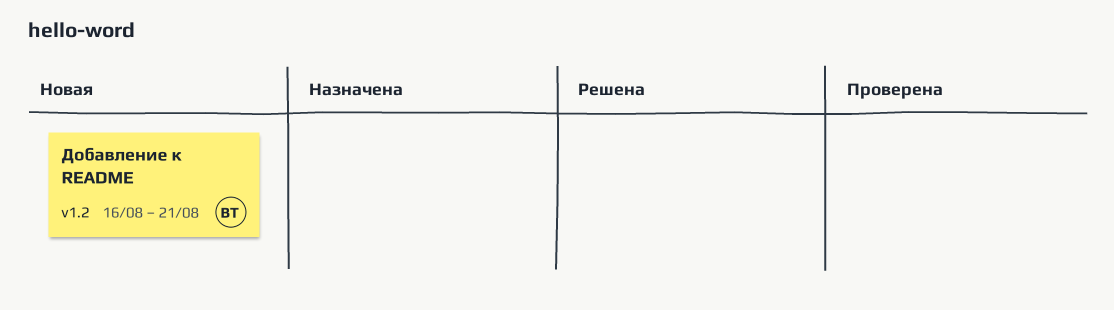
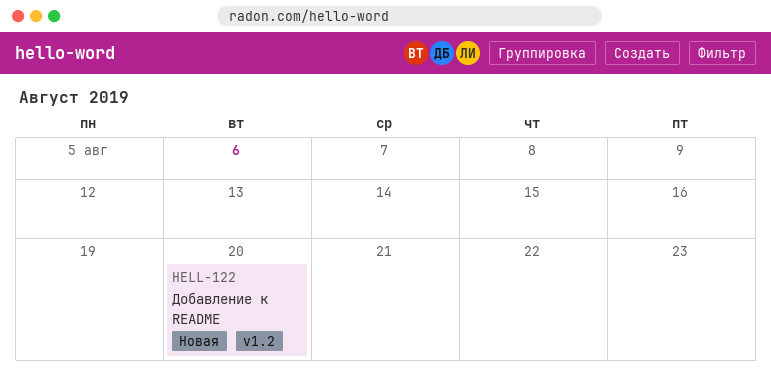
Добавление к README, due: Aug 21 -> Aug 20

